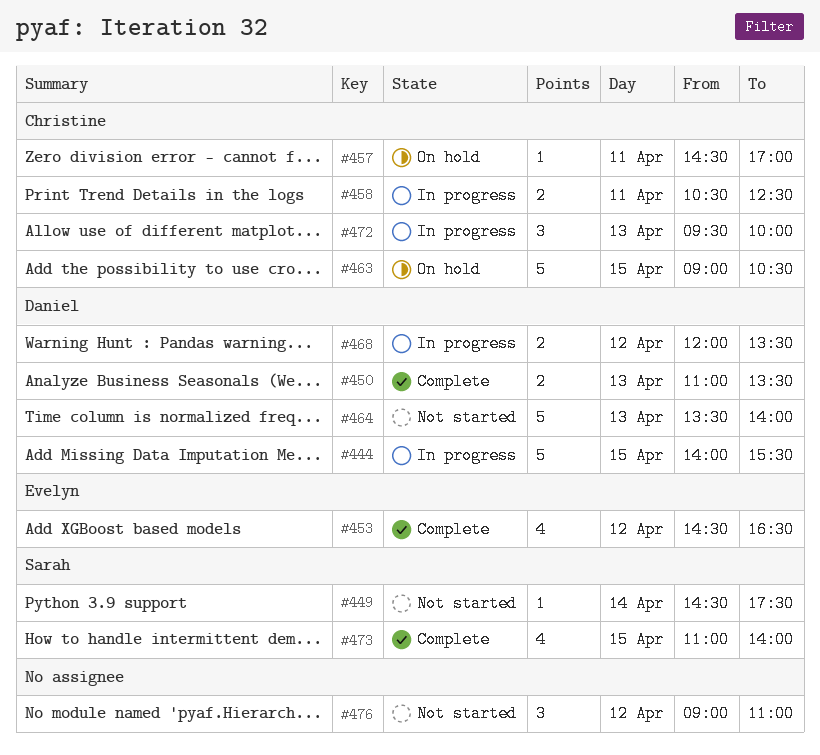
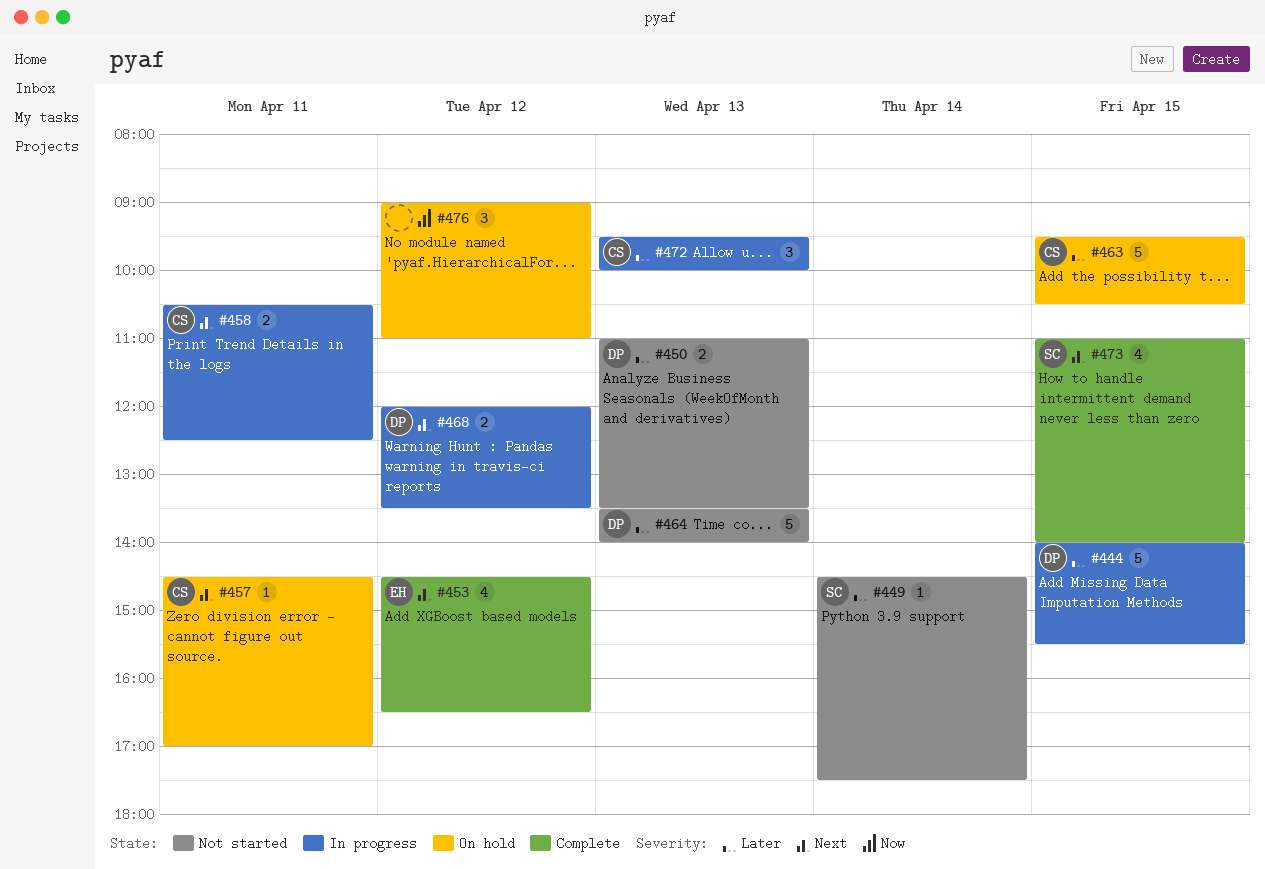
#450, status: Complete -> Not started
#463, begins: 09:00 -> 09:30
#476, status: Not started -> On hold

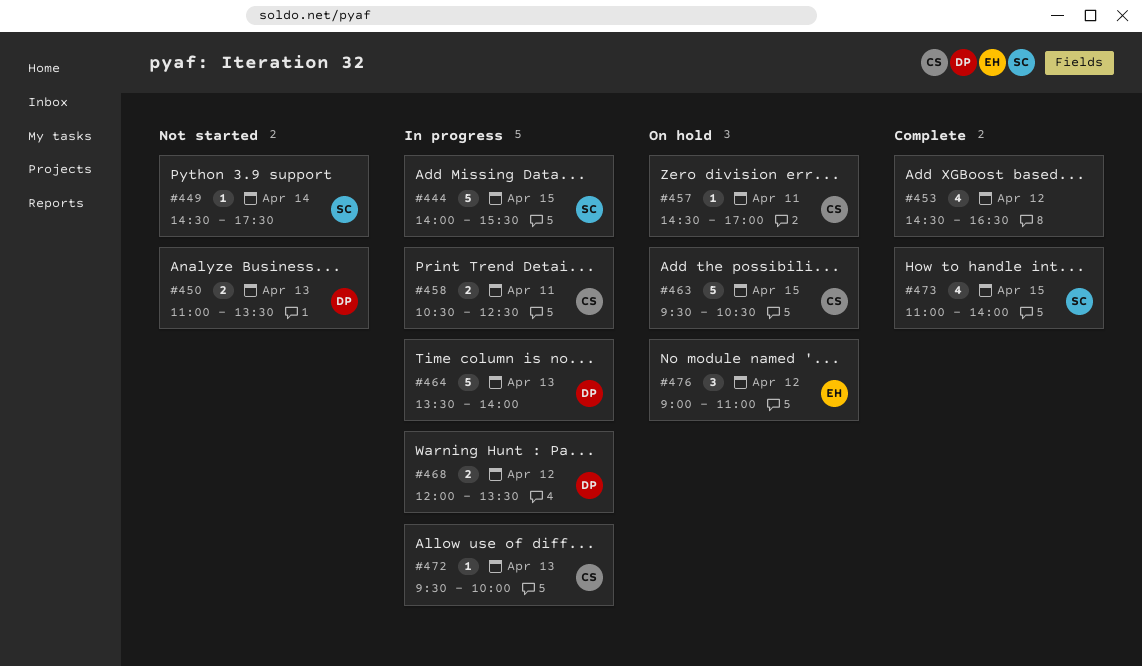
#444, owner: DP -> SC
#453, owner: EH -> none
#464, status: Not started -> In progress
#472, estimate: 3 -> 1
#476, owner: none -> EH

